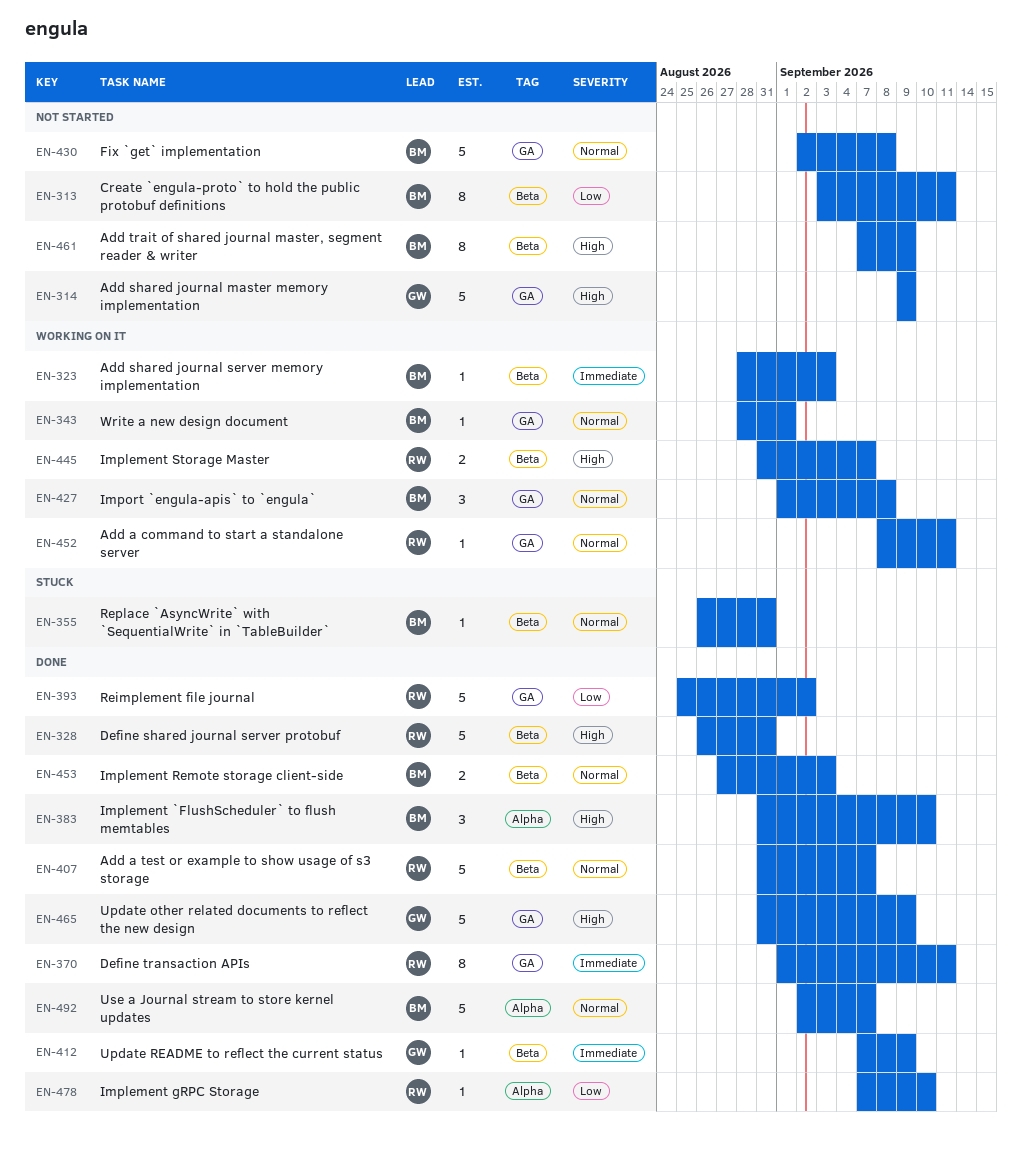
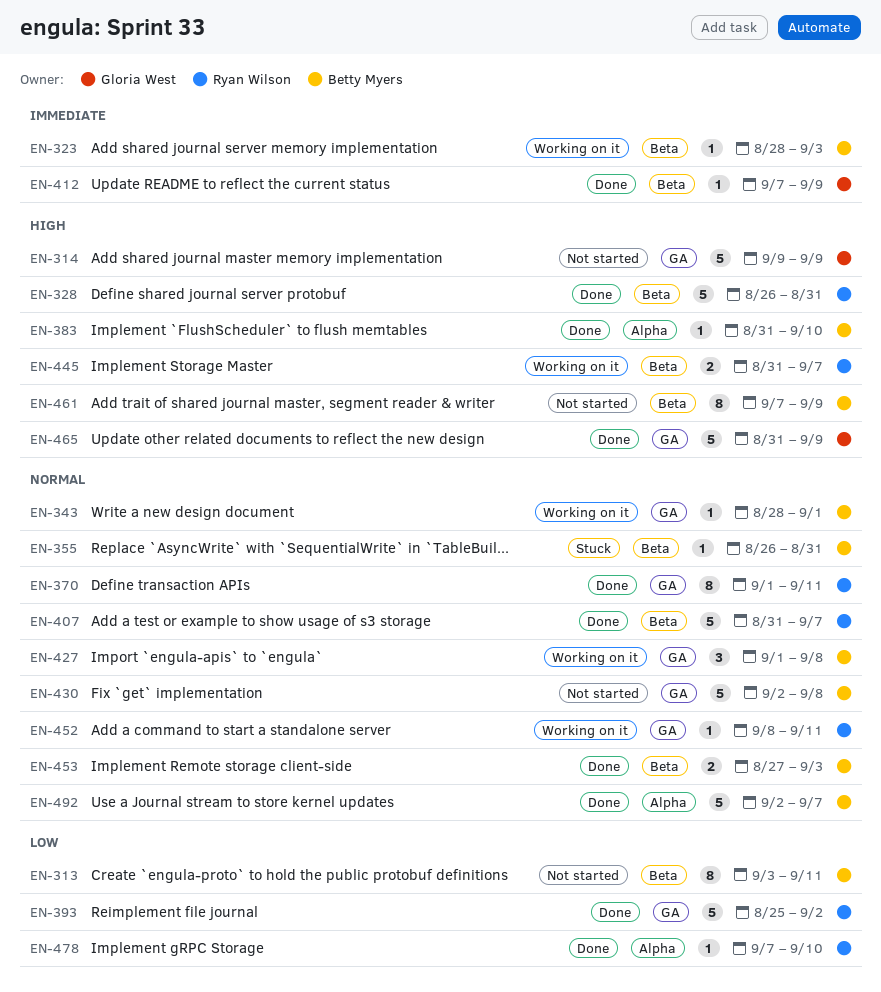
EN-370, priority: Immediate -> Normal
EN-383, estimate: 3 -> 1

